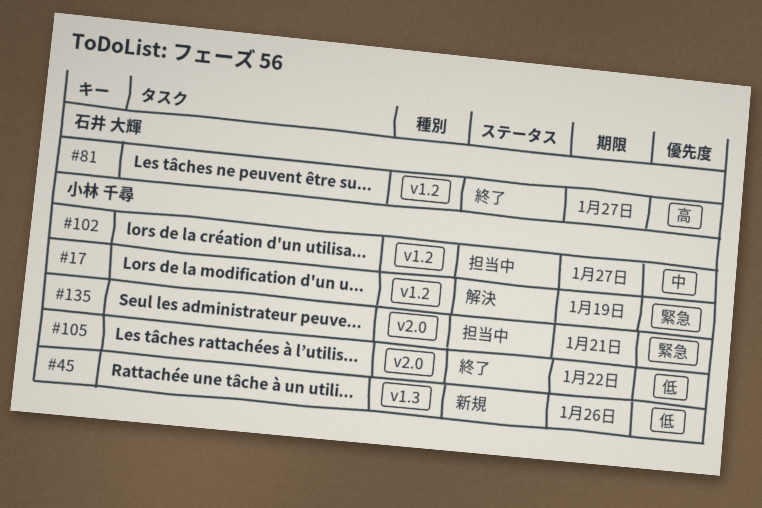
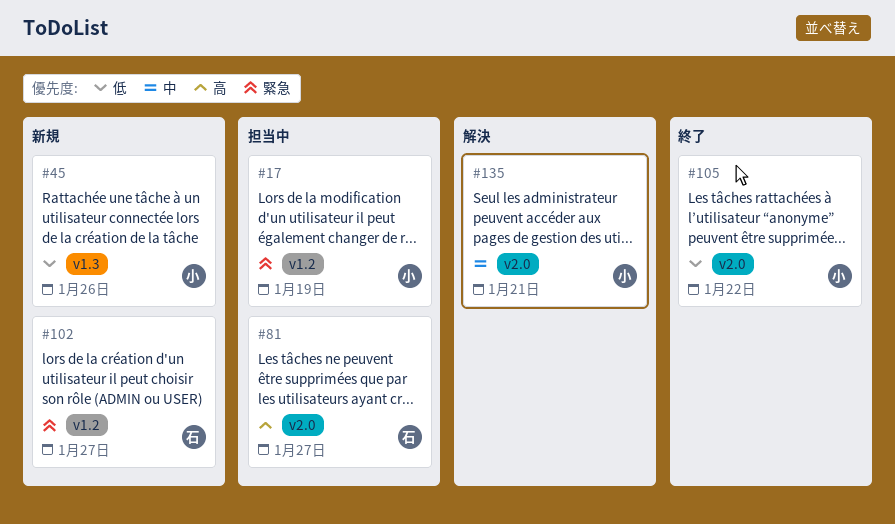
#17, status: 解決 -> 担当中
#81, status: 終了 -> 担当中
#81, label: v1.2 -> v2.0
#102, status: 担当中 -> 新規
#102, owner: 小林 千尋 -> 石井 大輝
#102, priority: 中 -> 緊急
#135, status: 担当中 -> 解決
#135, priority: 緊急 -> 中

